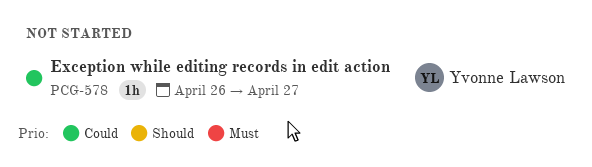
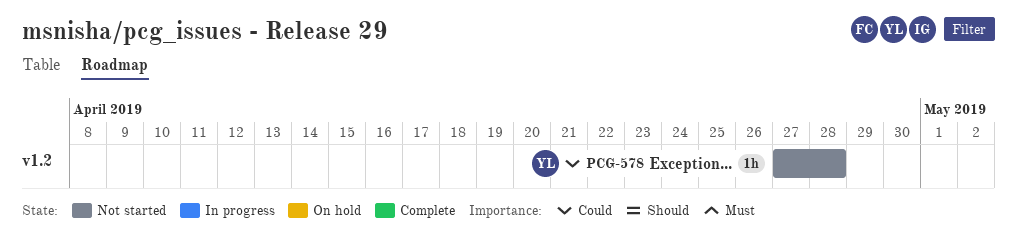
PCG-578, start: Apr 26 -> Apr 27
PCG-578, due: Apr 27 -> Apr 28

